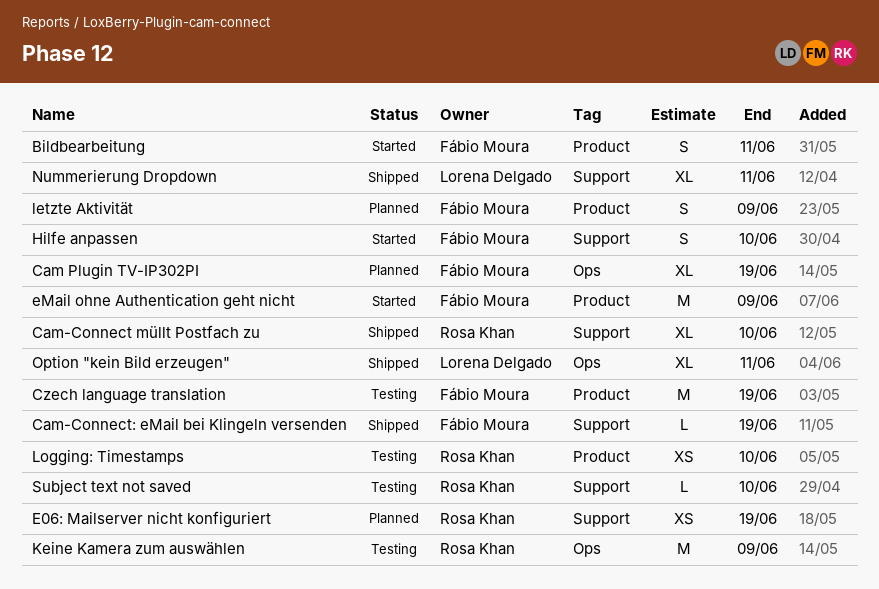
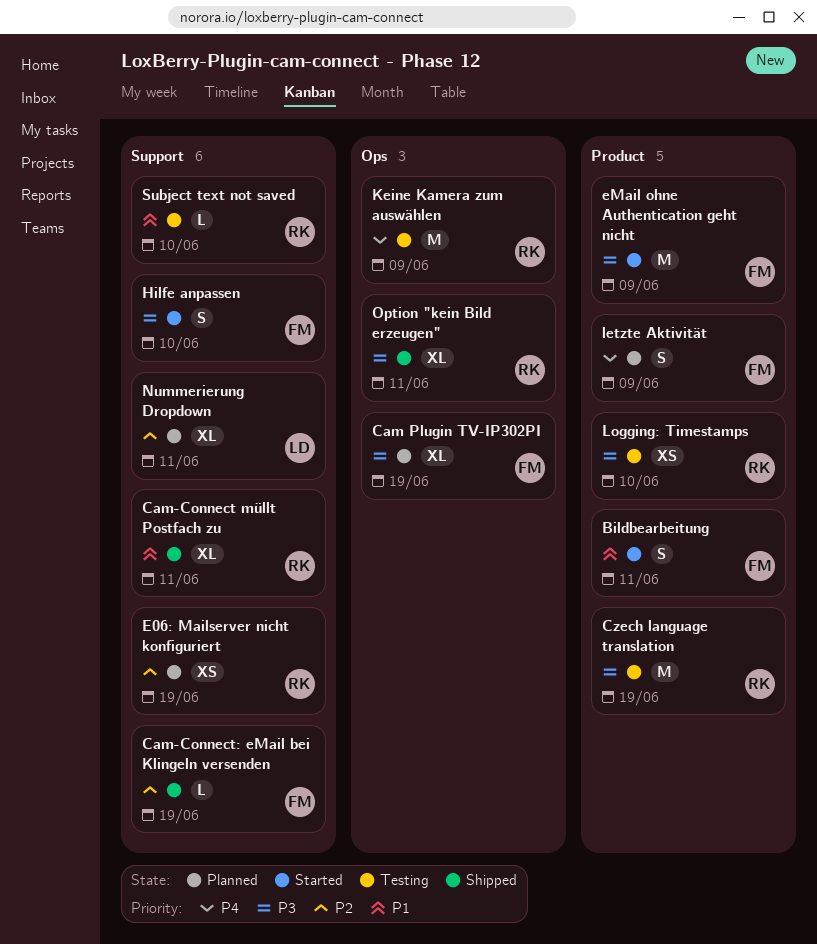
Cam-Connect müllt Postfach zu, due: Jun 10 -> Jun 11
Czech language translation, owner: Fábio Moura -> Rosa Khan
Nummerierung Dropdown, status: Shipped -> Planned
Option "kein Bild erzeugen", owner: Lorena Delgado -> Rosa Khan

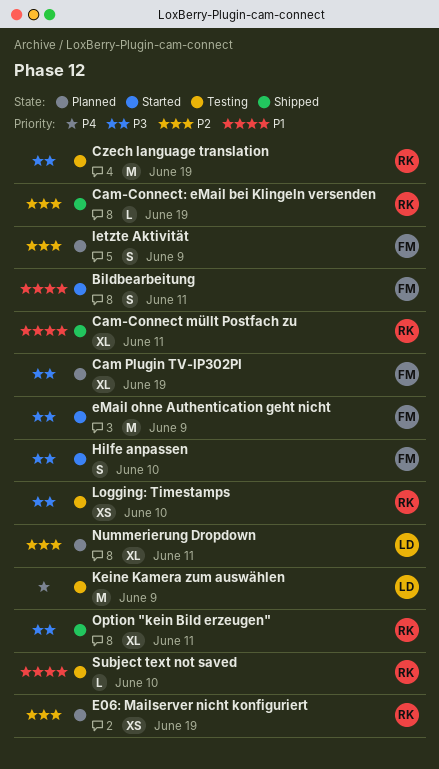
Cam-Connect: eMail bei Klingeln versenden, owner: FM -> RK
Keine Kamera zum auswählen, owner: RK -> LD
letzte Aktivität, priority: P4 -> P2

